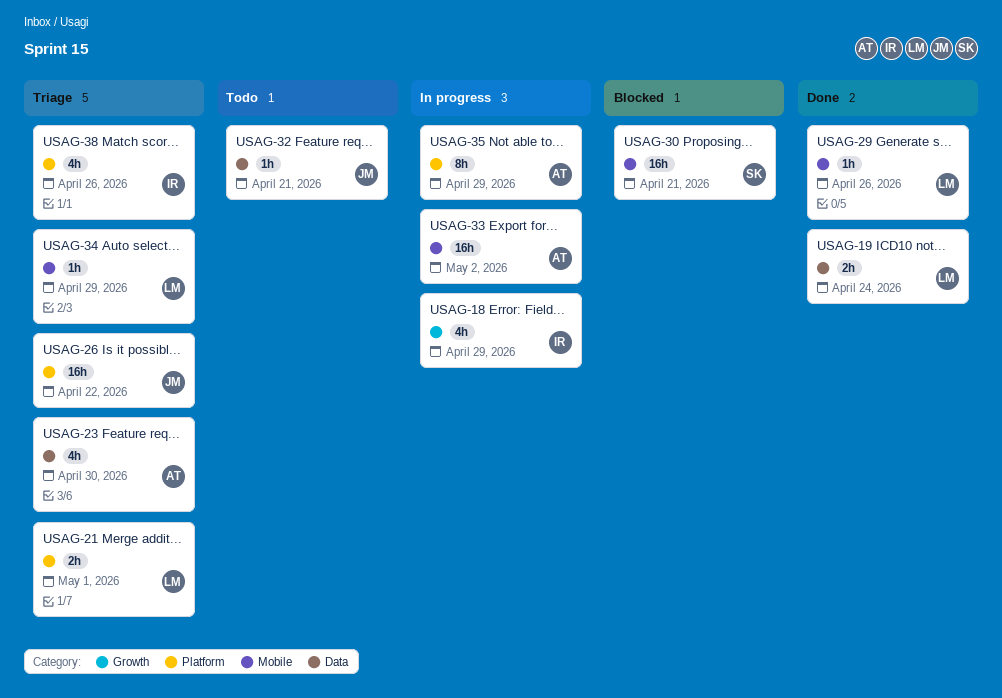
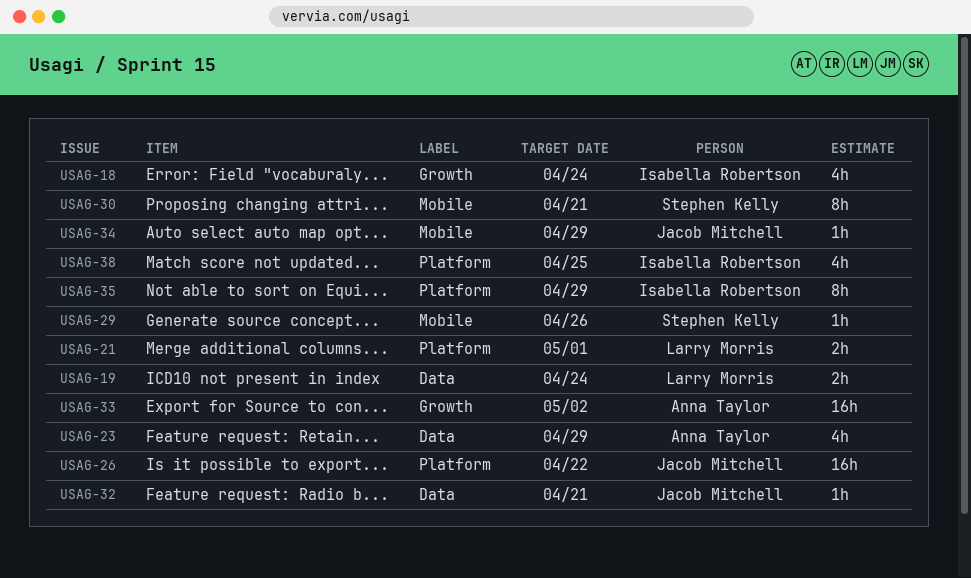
USAG-18, due: Apr 29 -> Apr 24
USAG-23, due: Apr 30 -> Apr 29
USAG-29, owner: Larry Morris -> Stephen Kelly
USAG-30, estimate: 16h -> 8h
USAG-33, label: Mobile -> Growth
USAG-34, owner: Larry Morris -> Jacob Mitchell
USAG-35, owner: Anna Taylor -> Isabella Robertson
USAG-38, due: Apr 26 -> Apr 25

